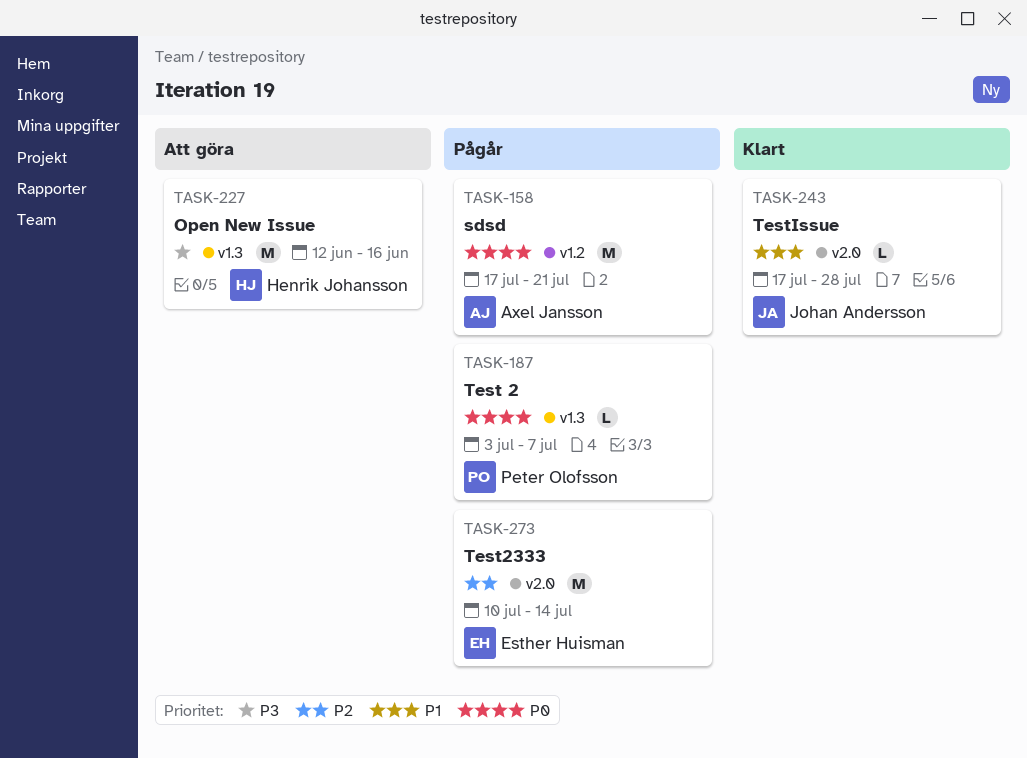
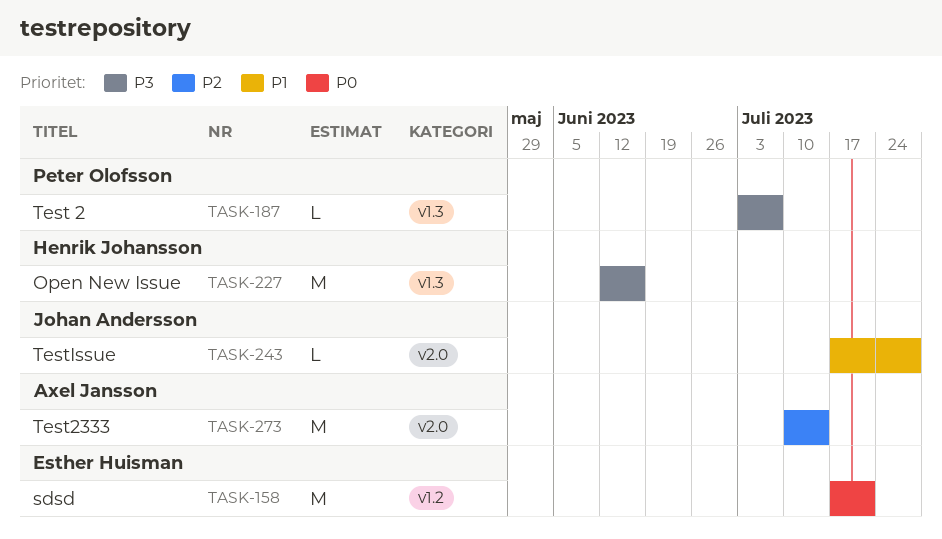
TASK-158, owner: Axel Jansson -> Esther Huisman
TASK-187, priority: P0 -> P3
TASK-273, owner: Esther Huisman -> Axel Jansson

